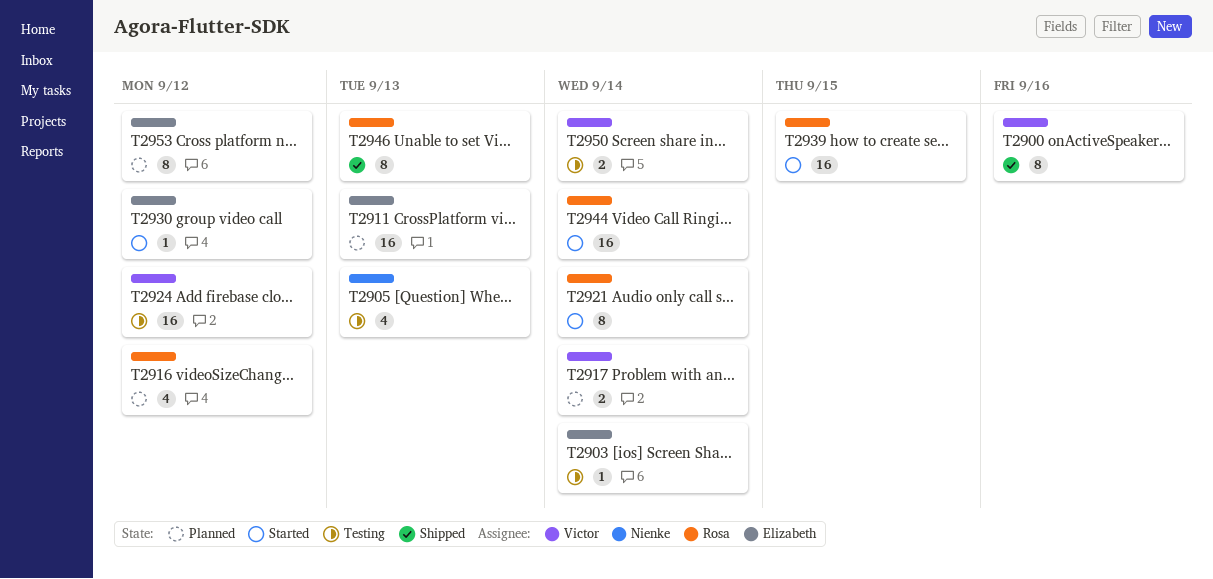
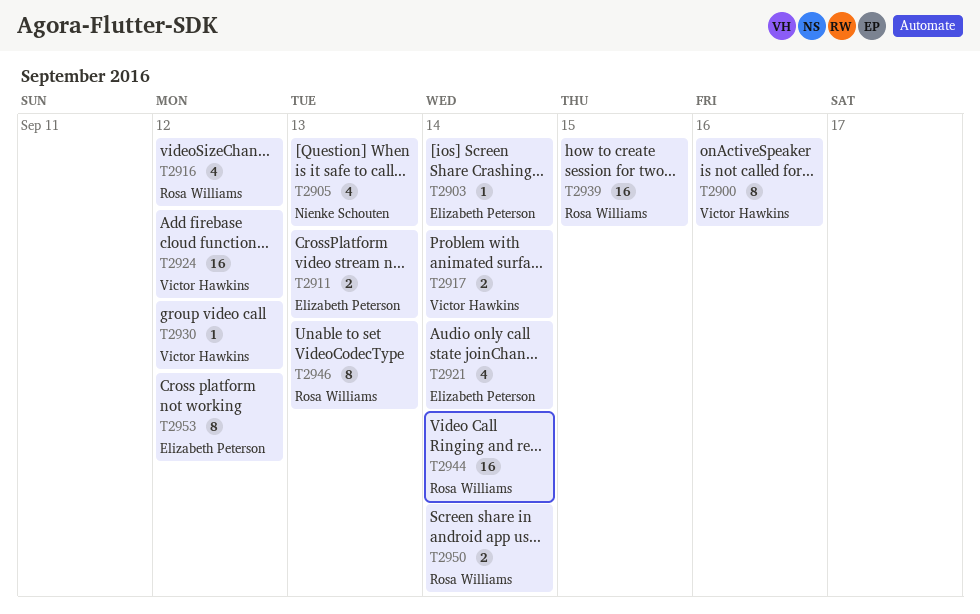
T2911, estimate: 16 -> 2
T2921, owner: Rosa Williams -> Elizabeth Peterson
T2921, estimate: 8 -> 4
T2930, owner: Elizabeth Peterson -> Victor Hawkins
T2950, owner: Victor Hawkins -> Rosa Williams

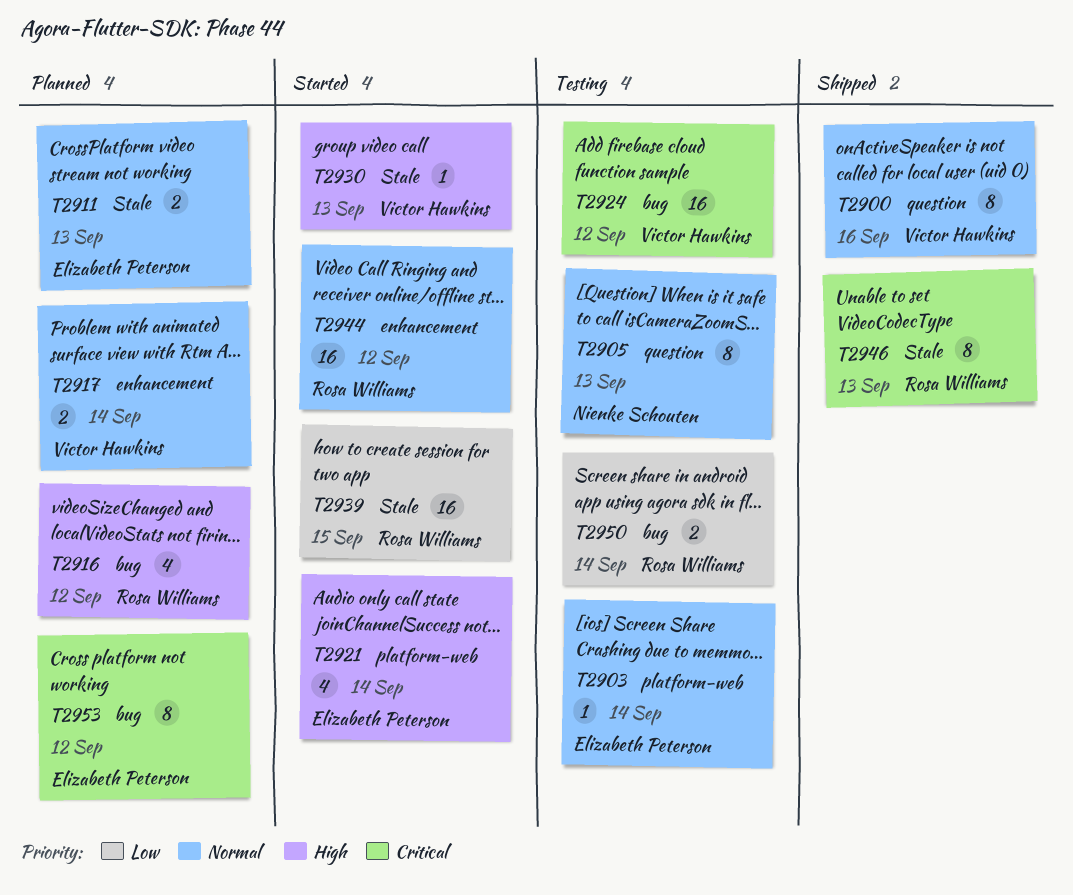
T2905, estimate: 4 -> 8
T2930, due: Sep 12 -> Sep 13
T2944, due: Sep 14 -> Sep 12

